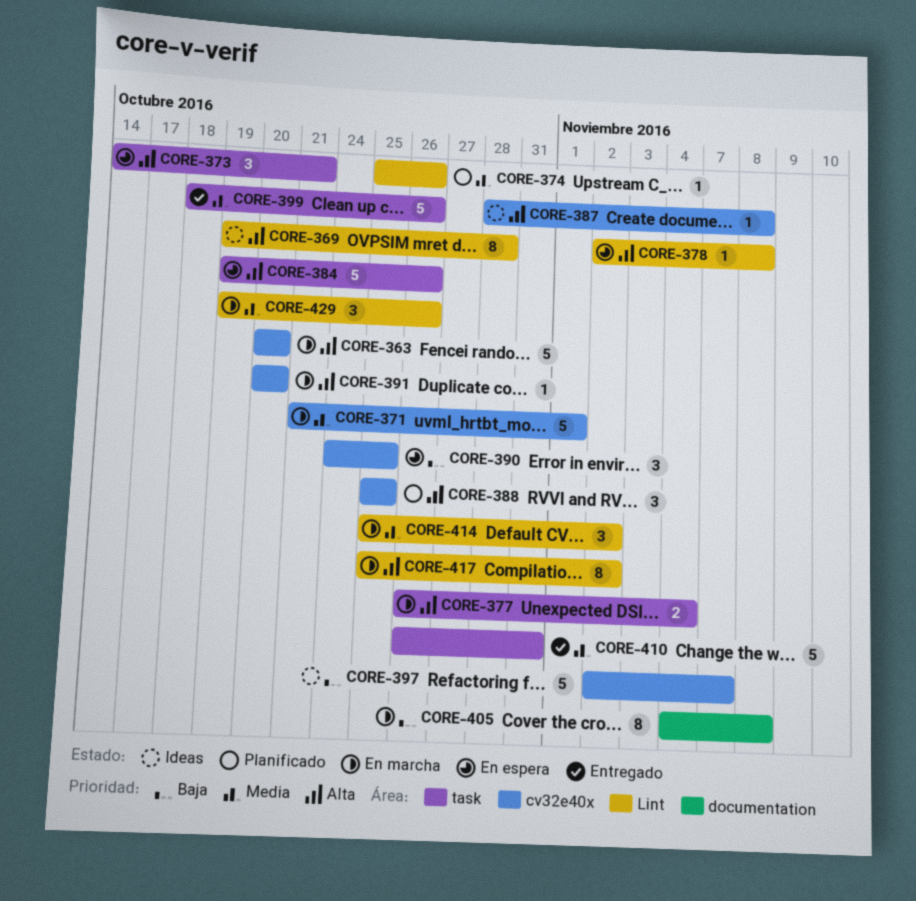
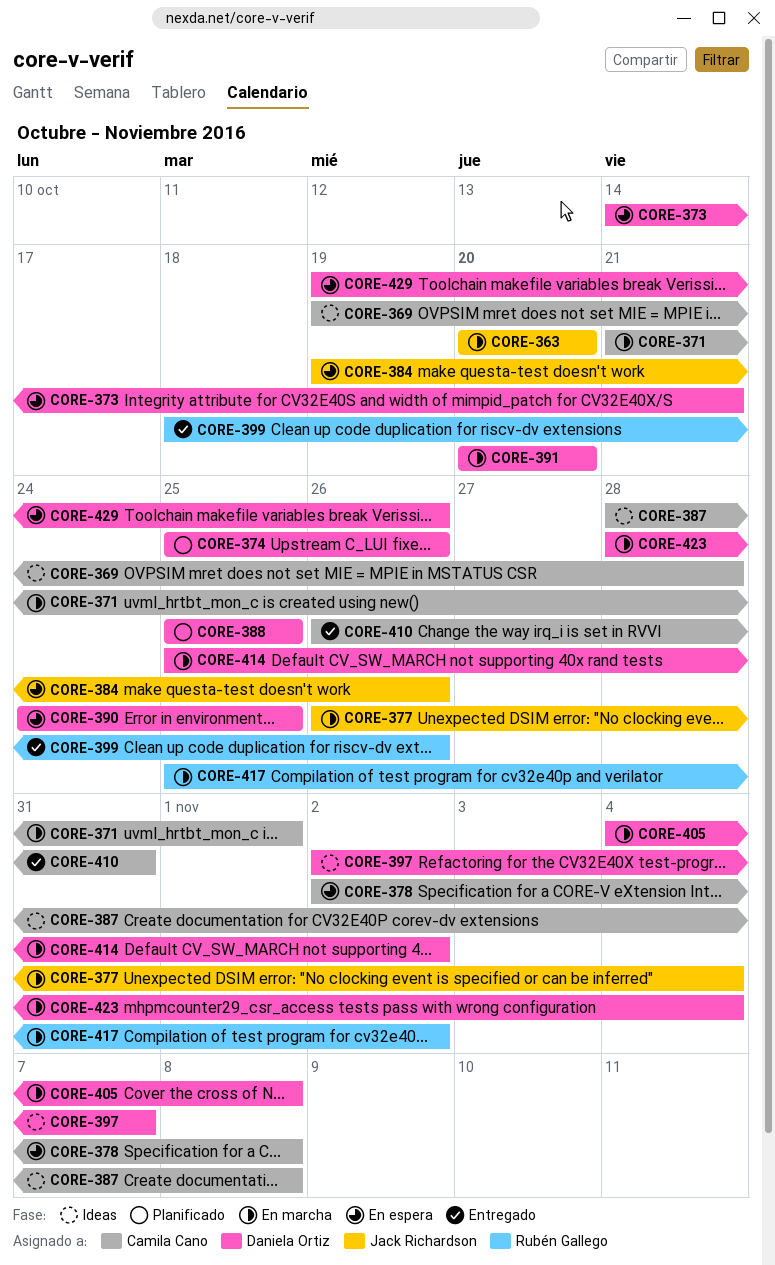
CORE-423: none -> present
CORE-429, status: En marcha -> En espera

